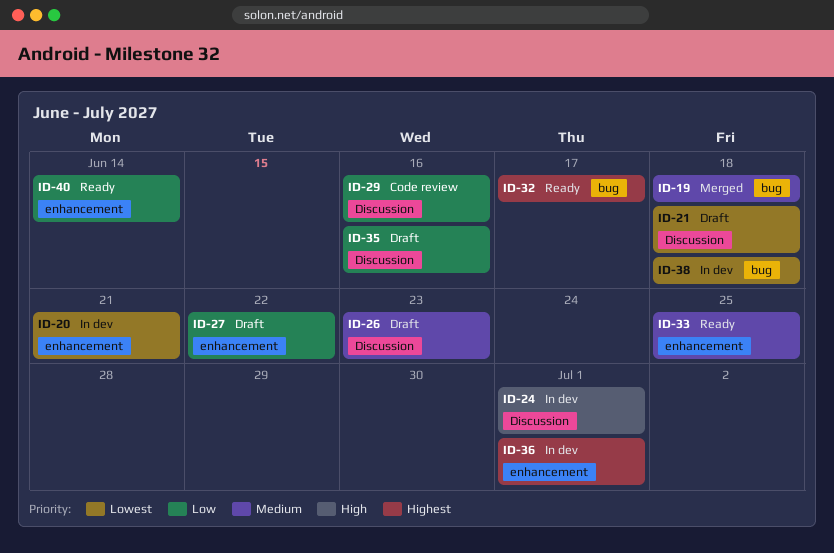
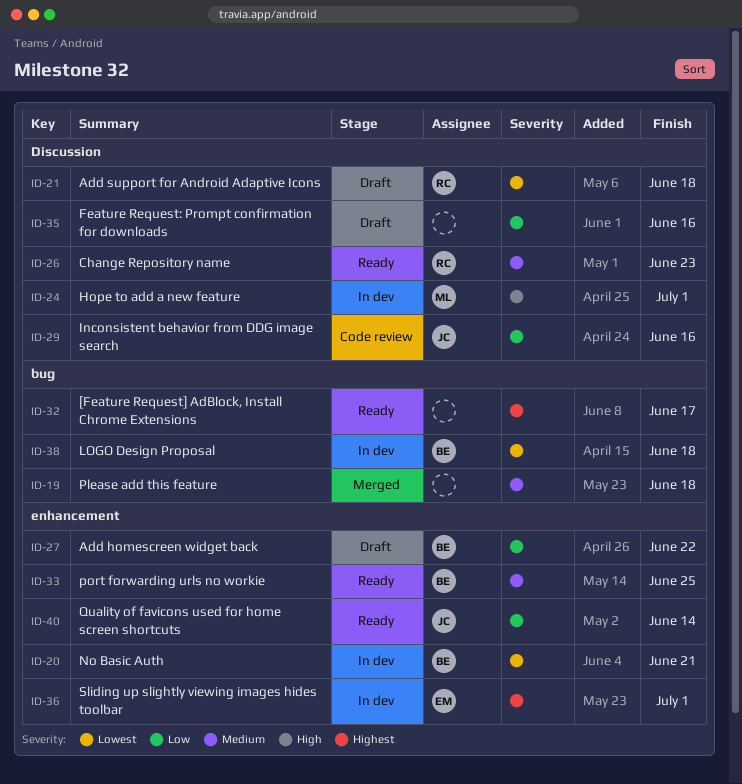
ID-26, status: Draft -> Ready

